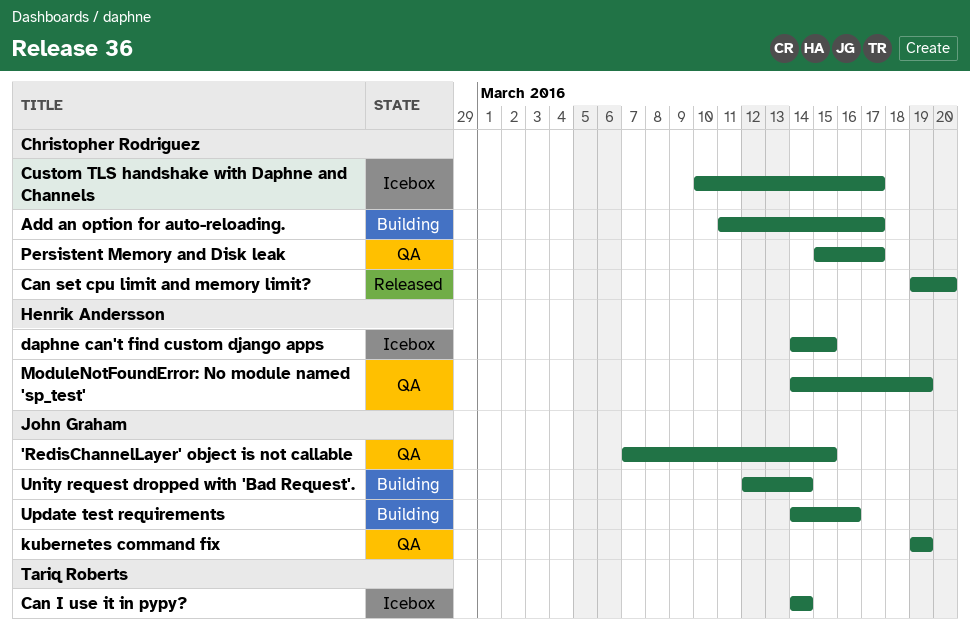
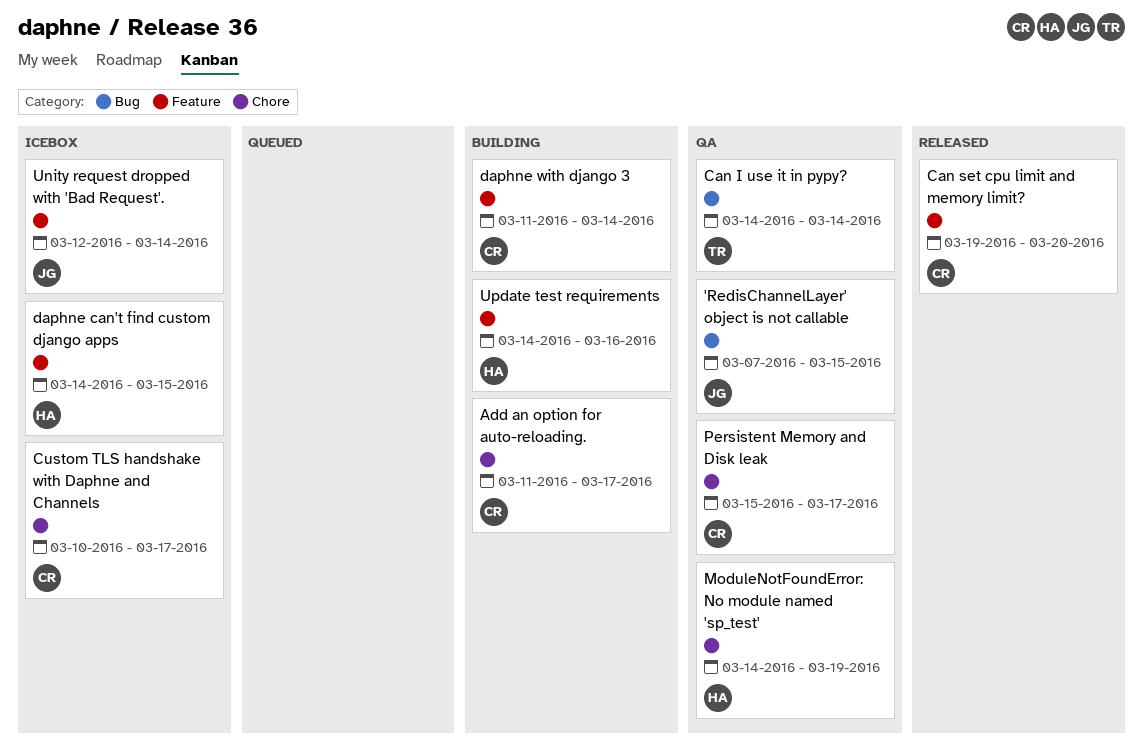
Can I use it in pypy?, status: Icebox -> QA
daphne with django 3: none -> present
kubernetes command fix: present -> none
Unity request dropped with 'Bad Request'., status: Building -> Icebox
Update test requirements, owner: John Graham -> Henrik Andersson

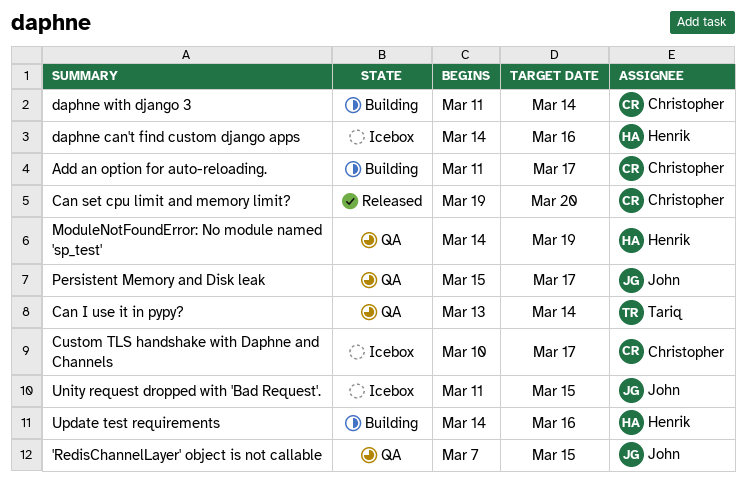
Can I use it in pypy?, start: Mar 14 -> Mar 13
daphne can't find custom django apps, due: Mar 15 -> Mar 16
Persistent Memory and Disk leak, owner: Christopher -> John
Unity request dropped with 'Bad Request'., start: Mar 12 -> Mar 11
Unity request dropped with 'Bad Request'., due: Mar 14 -> Mar 15

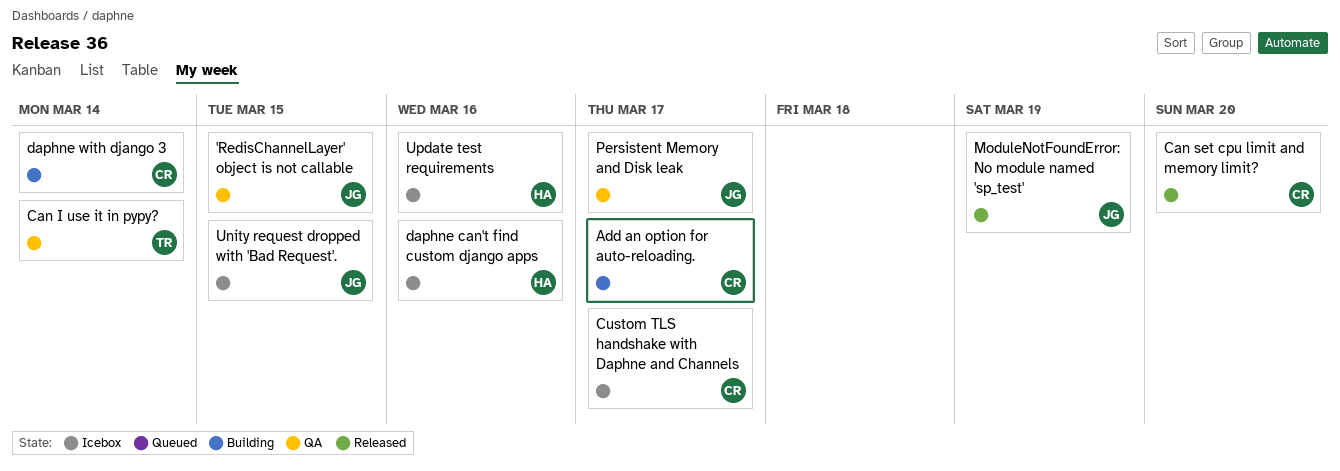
ModuleNotFoundError: No module named 'sp_test', status: QA -> Released
ModuleNotFoundError: No module named 'sp_test', owner: Henrik -> John
Update test requirements, status: Building -> Icebox

